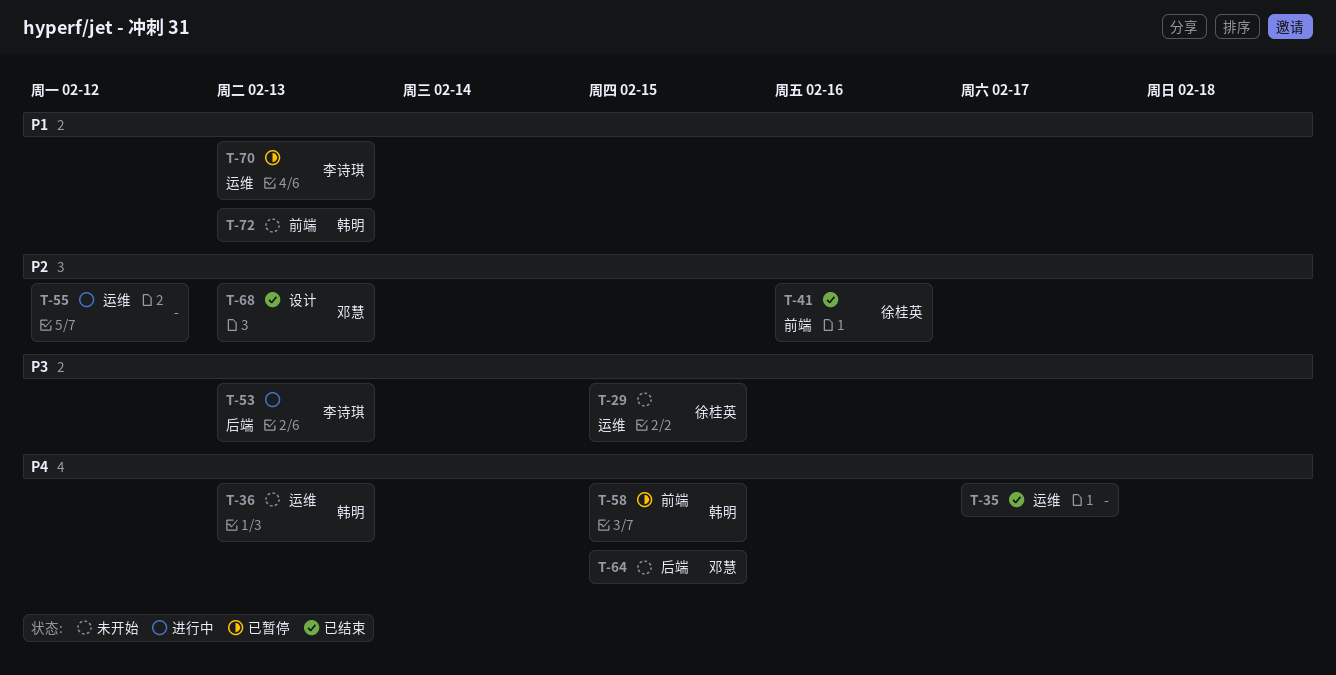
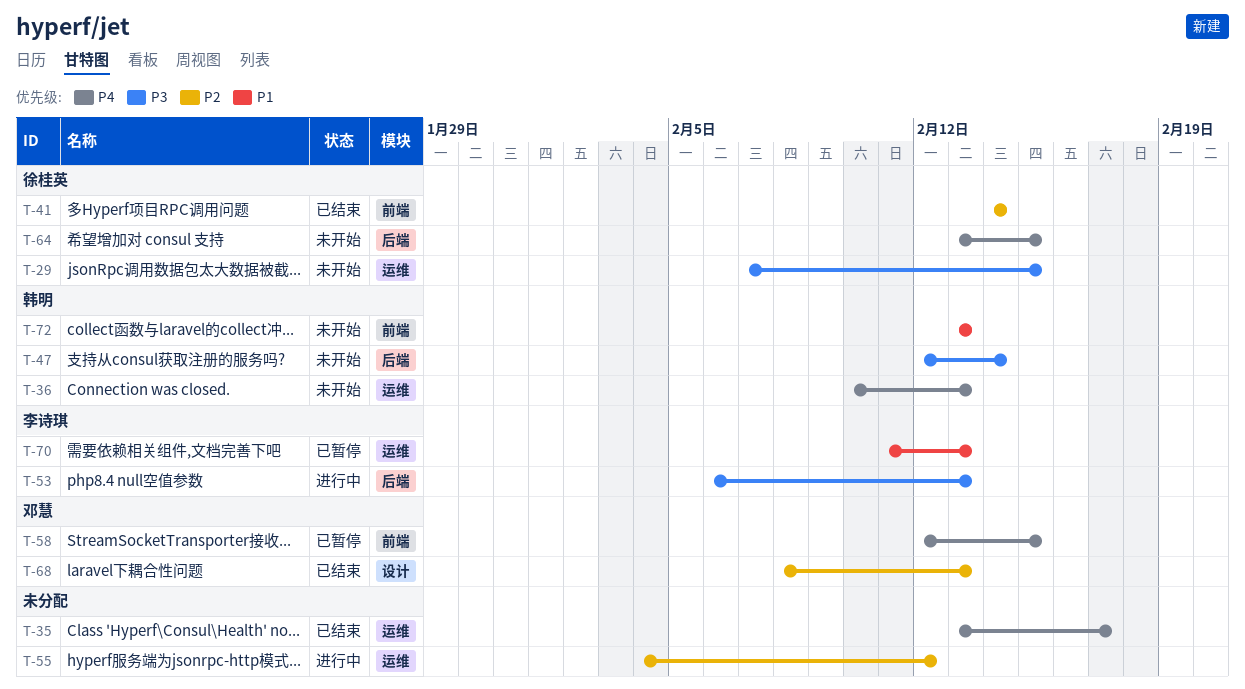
T-41, due: Feb 16 -> Feb 14
T-47: none -> present
T-58, owner: 韩明 -> 邓慧
T-64, owner: 邓慧 -> 徐桂英

